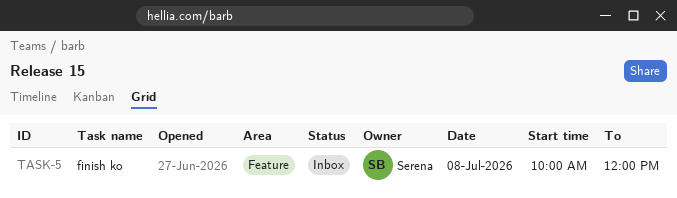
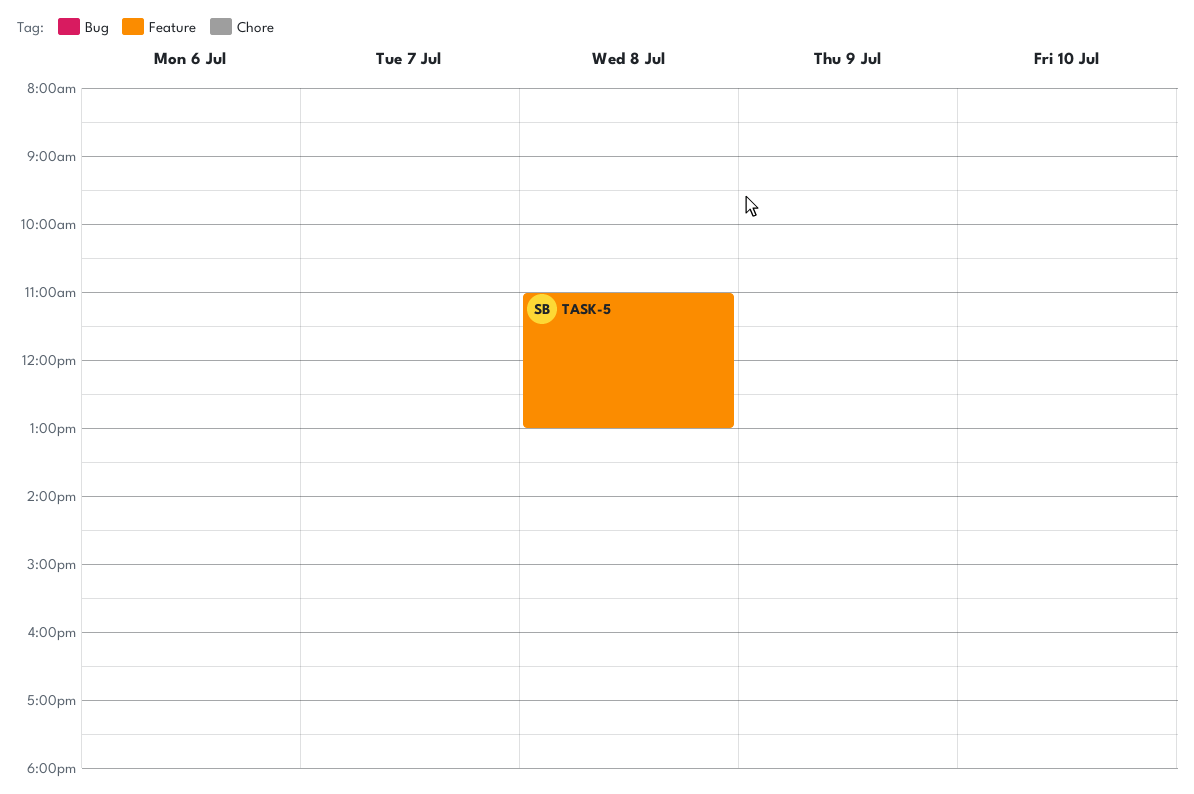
TASK-5, begins: 10:00 -> 11:00
TASK-5, ends: 12:00 -> 13:00

